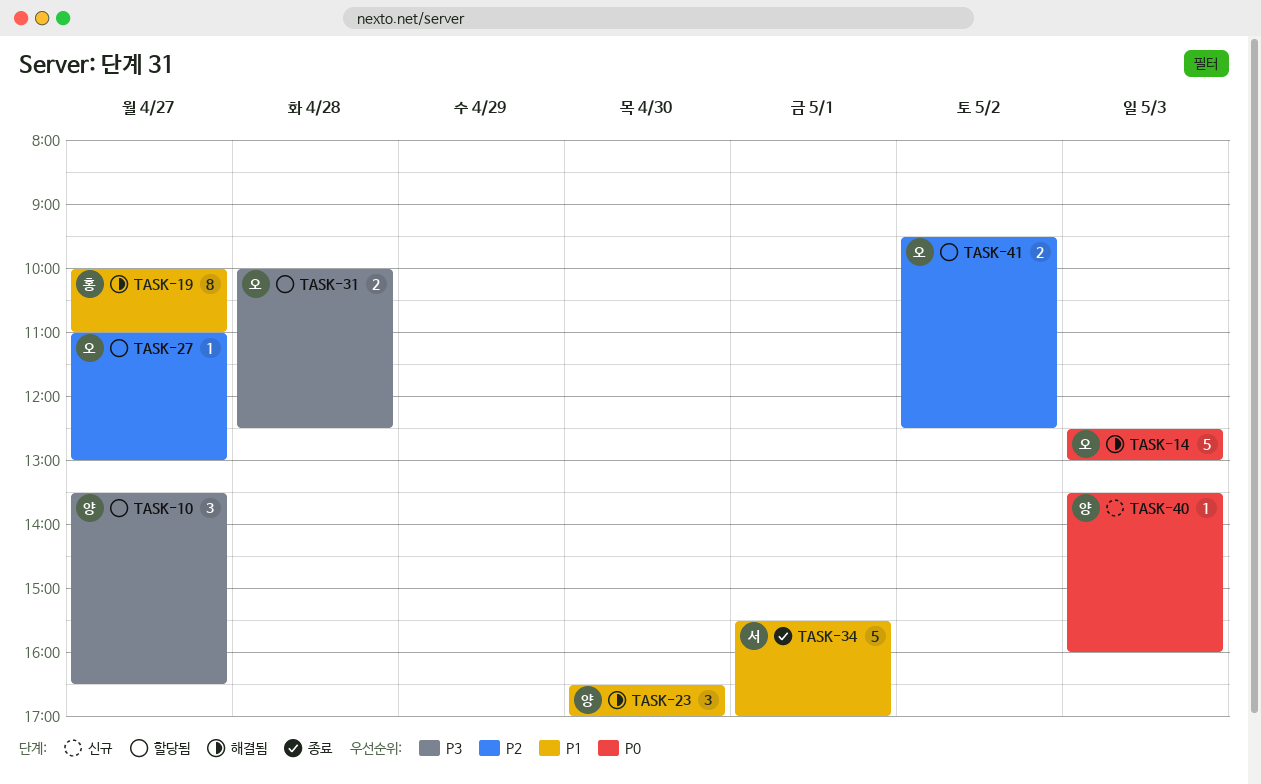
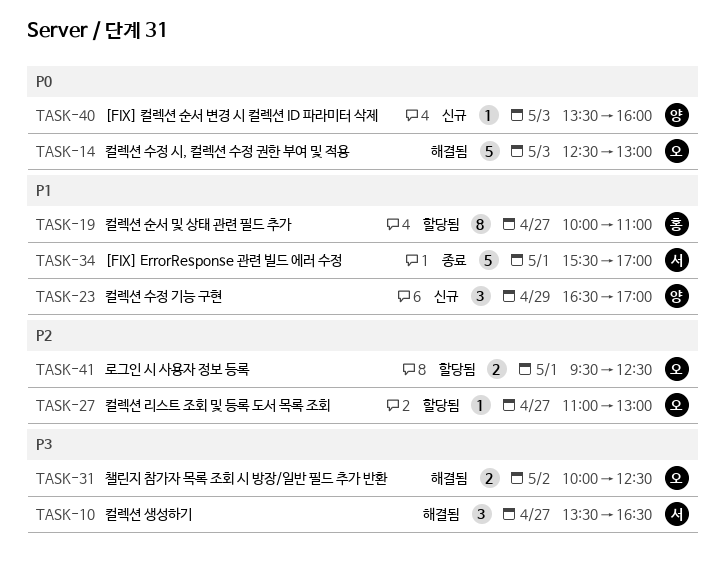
TASK-10, status: 할당됨 -> 해결됨
TASK-10, owner: 양 -> 서
TASK-19, status: 해결됨 -> 할당됨
TASK-23, status: 해결됨 -> 신규
TASK-23, day: Apr 30 -> Apr 29
TASK-31, status: 할당됨 -> 해결됨
TASK-31, day: Apr 28 -> May 2
TASK-41, day: May 2 -> May 1

